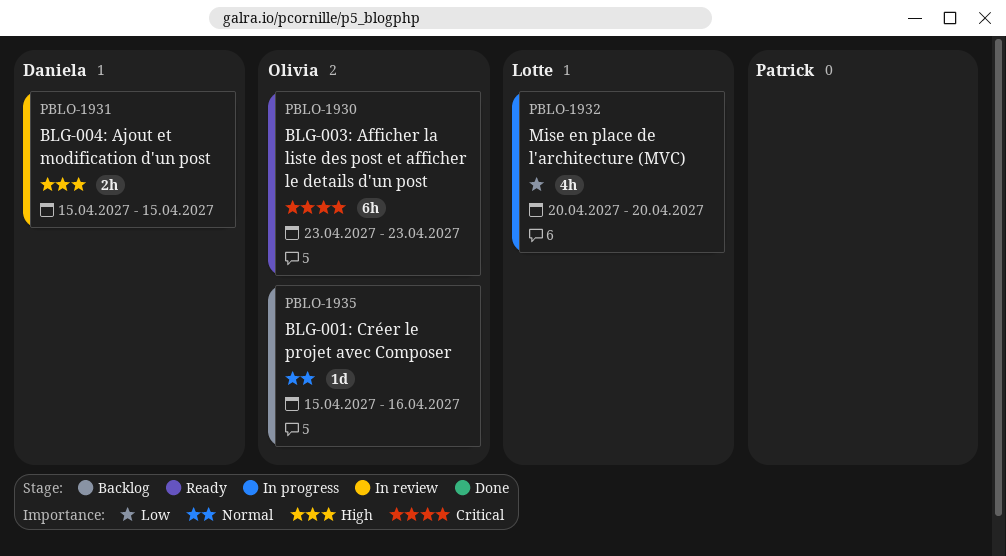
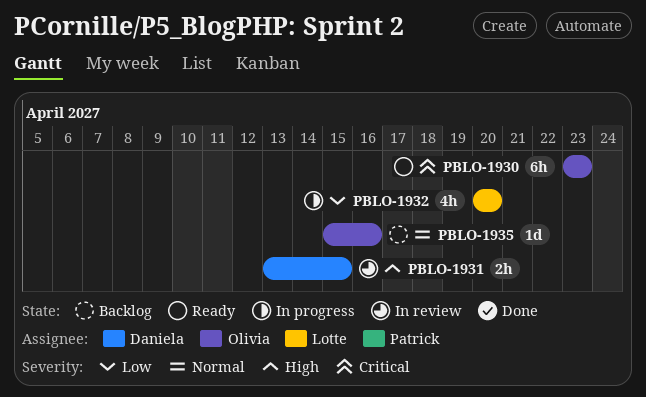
PBLO-1931, start: Apr 15 -> Apr 13

